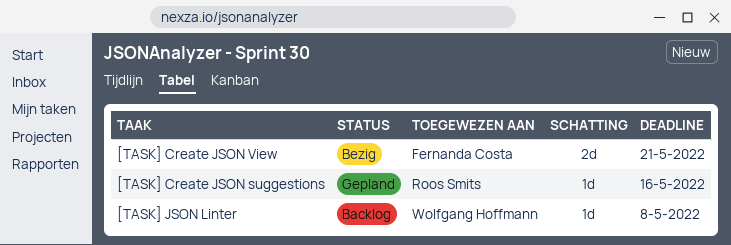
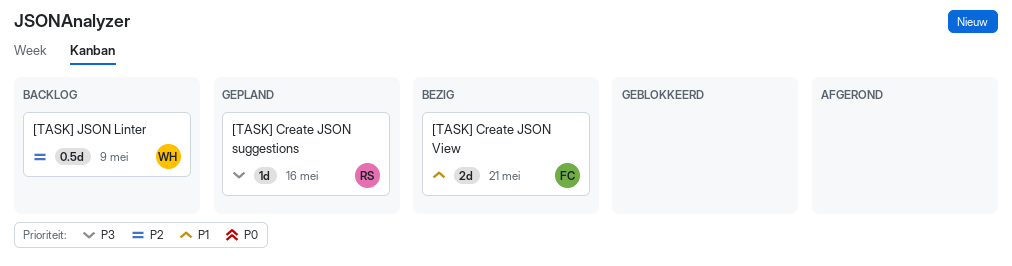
[TASK] JSON Linter, estimate: 1d -> 0.5d
[TASK] JSON Linter, due: May 8 -> May 9

